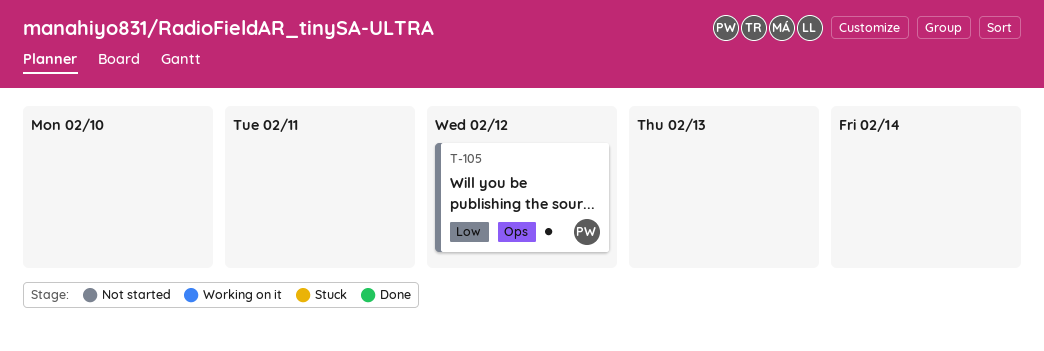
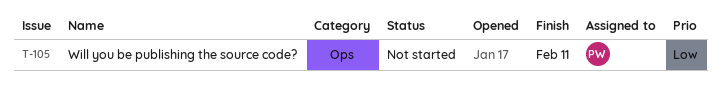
T-105, due: Feb 12 -> Feb 11

